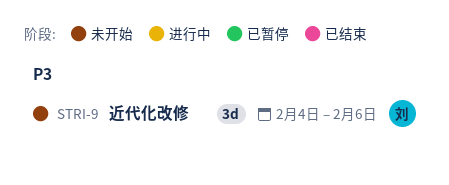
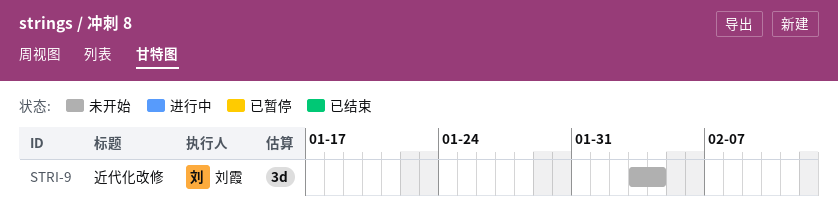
STRI-9, start: Feb 4 -> Feb 3
STRI-9, due: Feb 6 -> Feb 4

